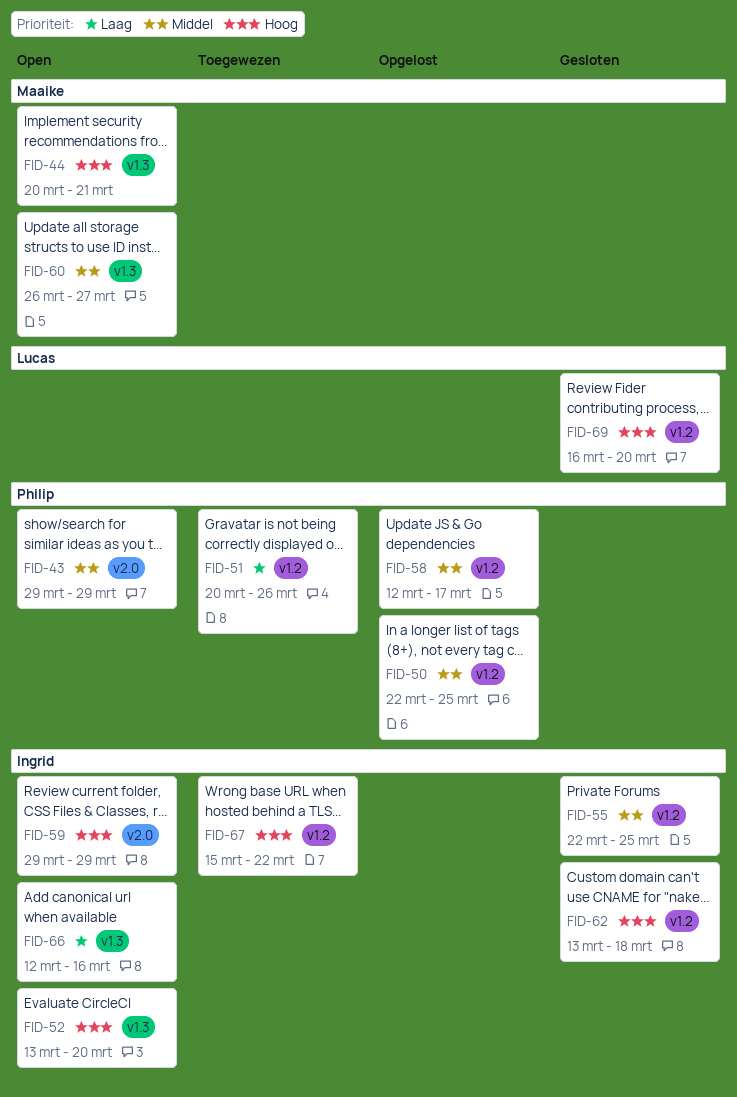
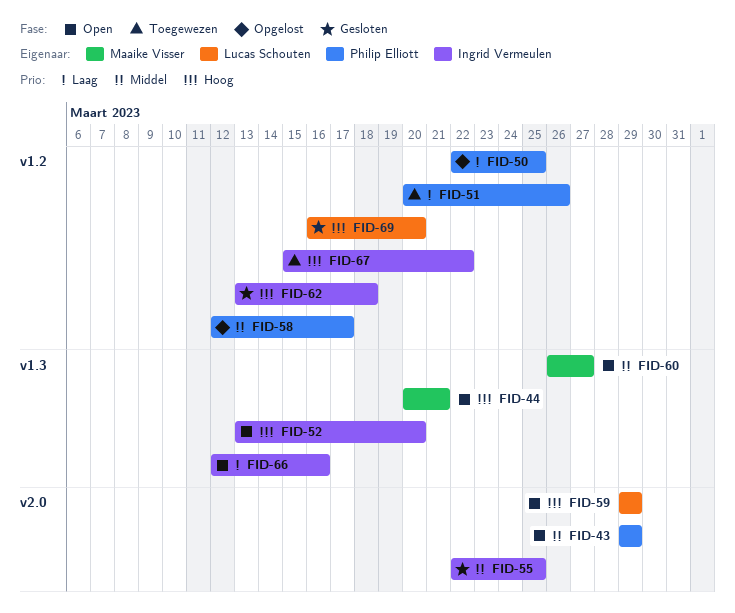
FID-50, priority: Middel -> Laag
FID-55, label: v1.2 -> v2.0
FID-59, owner: Ingrid Vermeulen -> Lucas Schouten

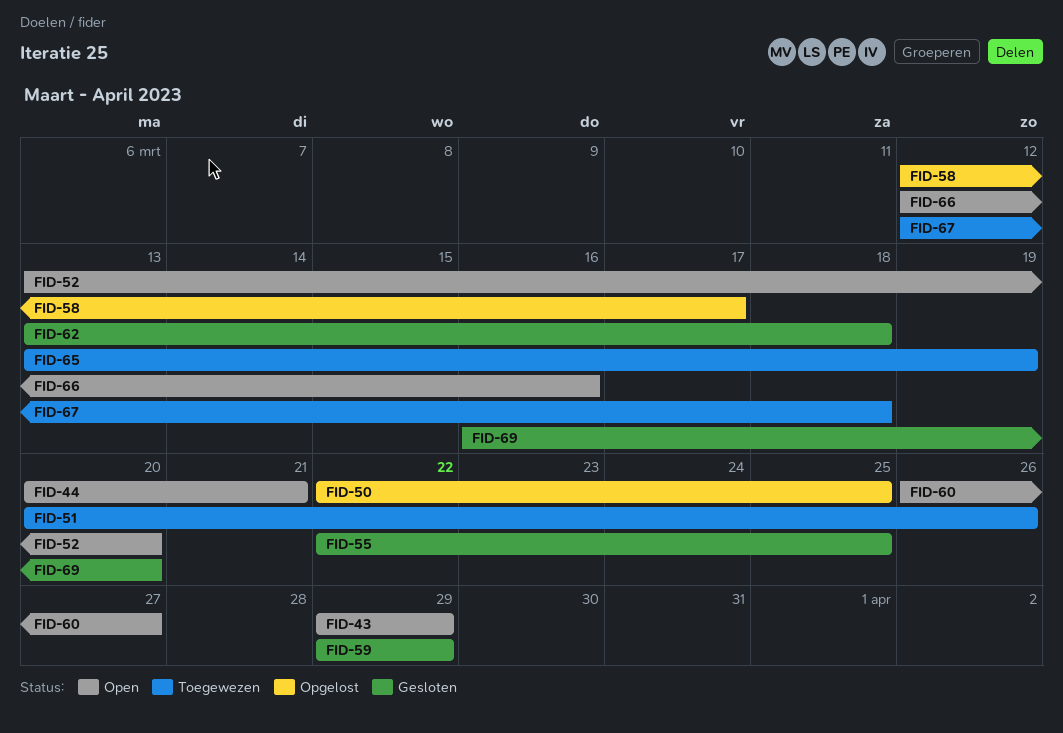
FID-59, status: Open -> Gesloten
FID-65: none -> present
FID-67, start: Mar 15 -> Mar 12
FID-67, due: Mar 22 -> Mar 18

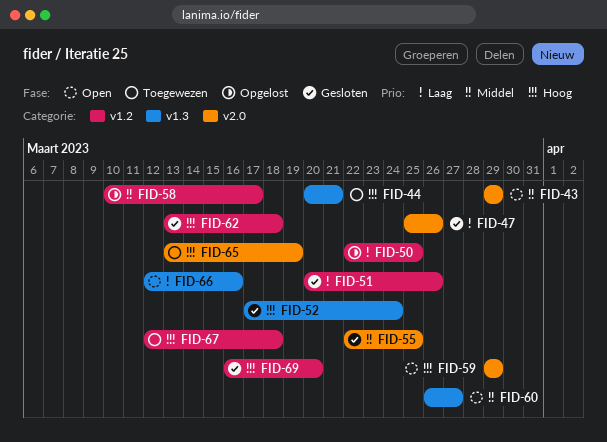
FID-44, status: Open -> Toegewezen
FID-47: none -> present
FID-51, status: Toegewezen -> Gesloten
FID-52, status: Open -> Gesloten
FID-52, start: Mar 13 -> Mar 17
FID-52, due: Mar 20 -> Mar 24
FID-58, start: Mar 12 -> Mar 10
FID-59, status: Gesloten -> Open

